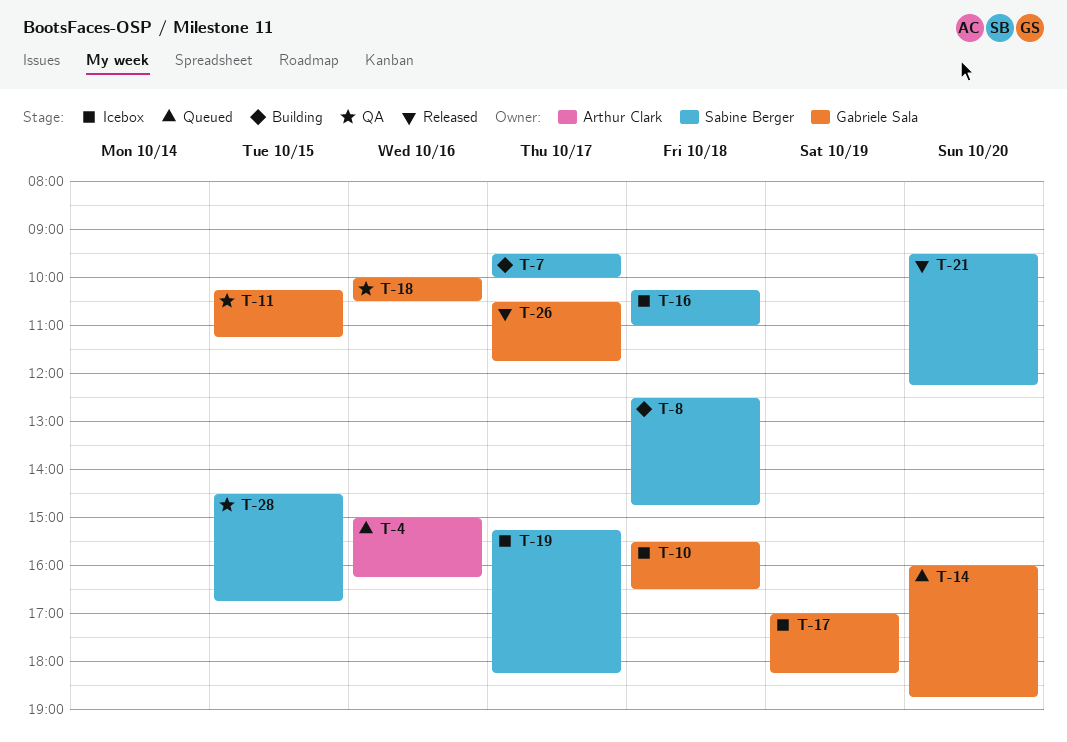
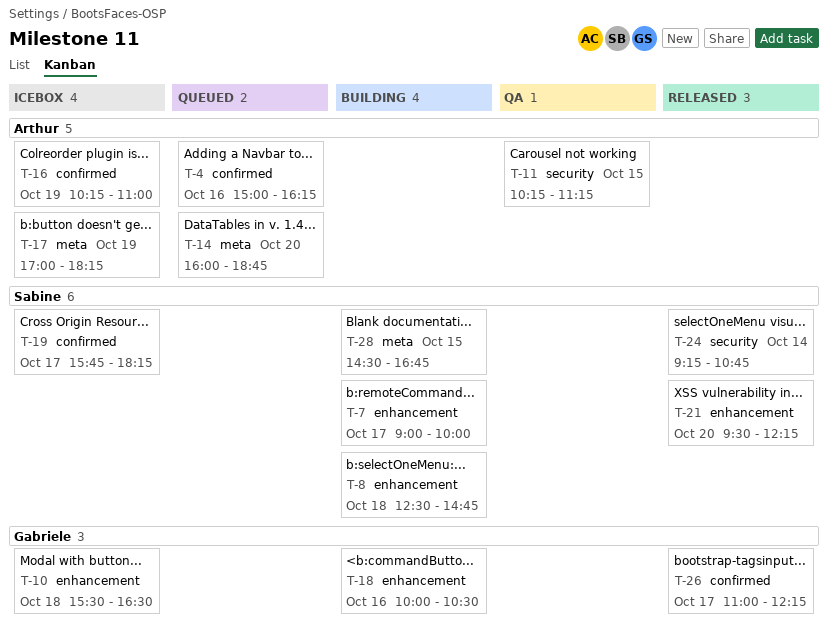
T-7, begins: 09:30 -> 09:00
T-11, owner: Gabriele Sala -> Arthur Clark
T-14, owner: Gabriele Sala -> Arthur Clark
T-16, owner: Sabine Berger -> Arthur Clark
T-16, day: Oct 18 -> Oct 19
T-17, owner: Gabriele Sala -> Arthur Clark
T-18, status: QA -> Building
T-19, begins: 15:15 -> 15:45
T-24: none -> present
T-26, begins: 10:30 -> 11:00
T-26, ends: 11:45 -> 12:15
T-28, status: QA -> Building

